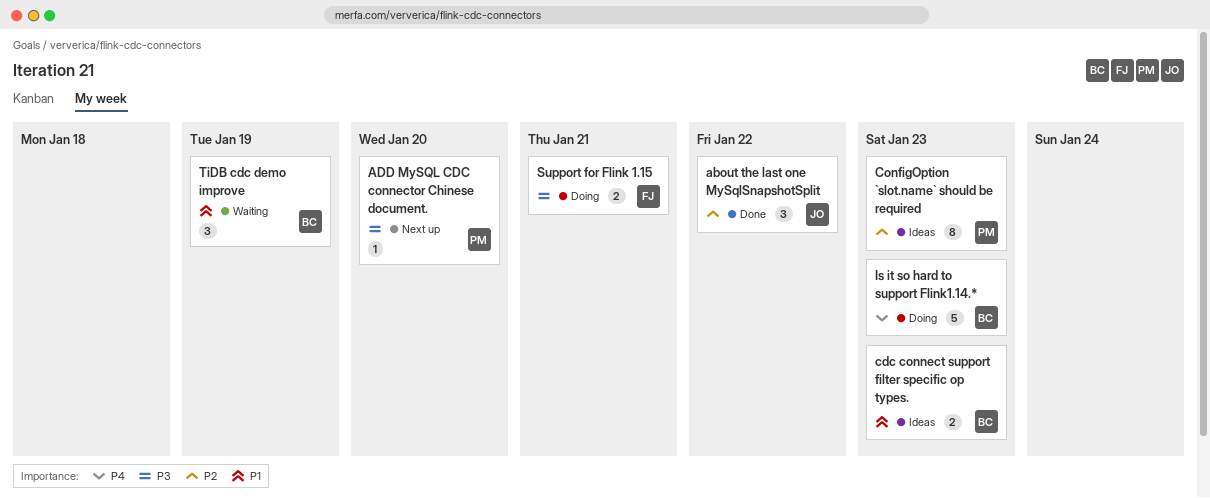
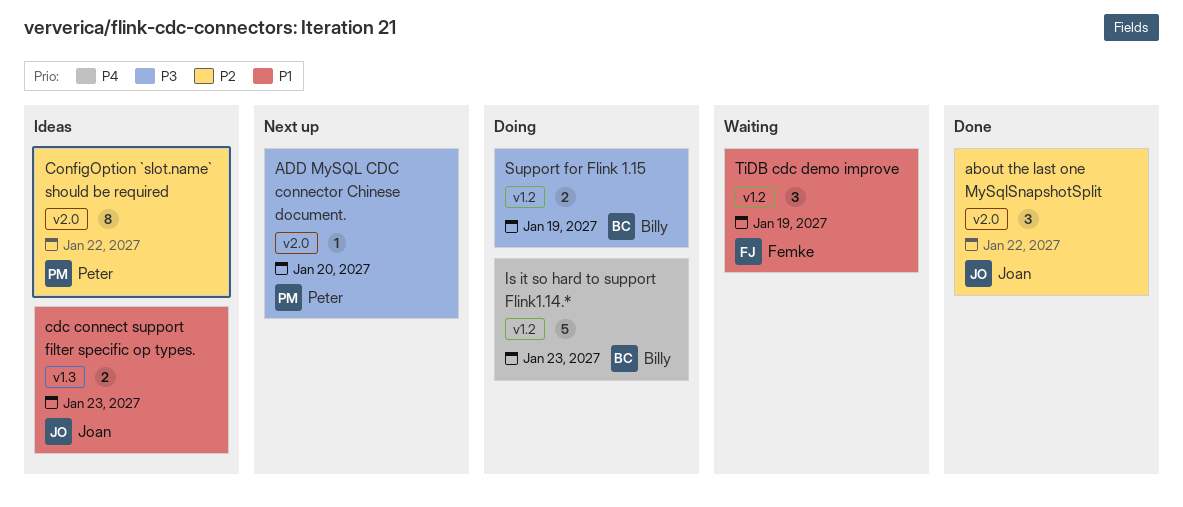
cdc connect support filter specific op types., owner: Billy -> Joan
ConfigOption `slot.name` should be required, due: Jan 23 -> Jan 22
Support for Flink 1.15, owner: Femke -> Billy
Support for Flink 1.15, due: Jan 21 -> Jan 19
TiDB cdc demo improve, owner: Billy -> Femke

